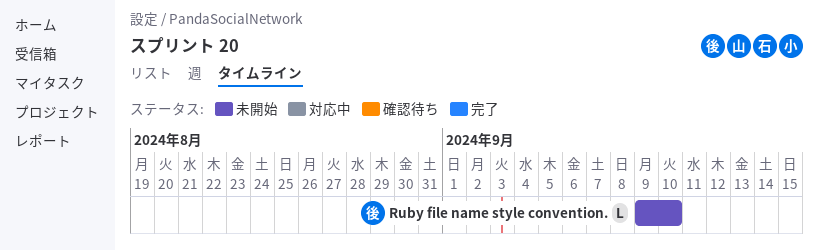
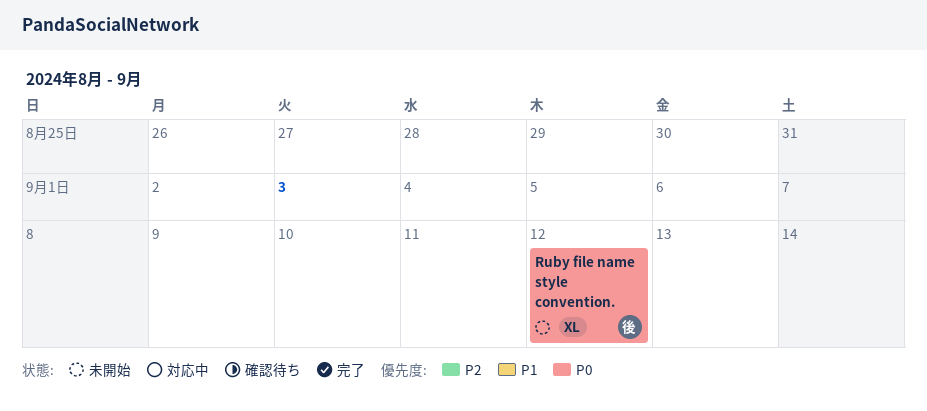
Ruby file name style convention., estimate: L -> XL
Ruby file name style convention., due: Sep 10 -> Sep 12

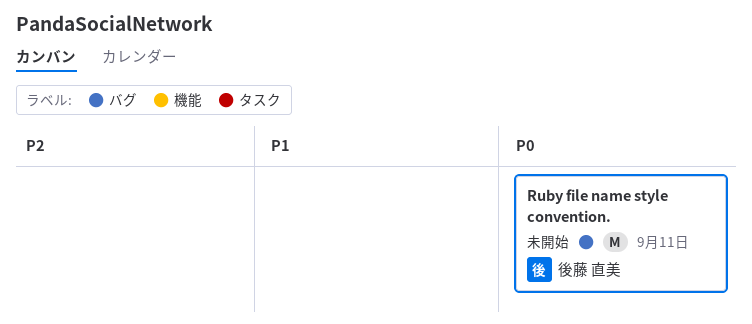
Ruby file name style convention., estimate: XL -> M
Ruby file name style convention., due: Sep 12 -> Sep 11

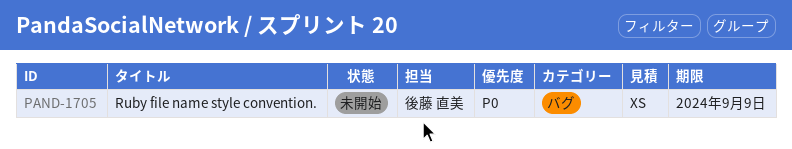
Ruby file name style convention., estimate: M -> XS
Ruby file name style convention., due: Sep 11 -> Sep 9

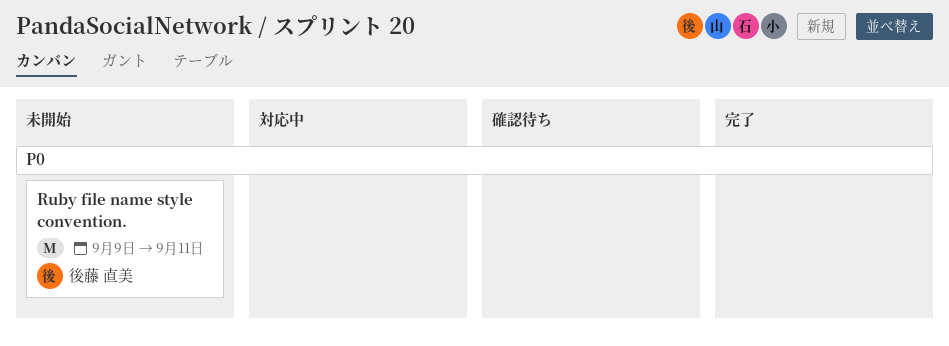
Ruby file name style convention., estimate: XS -> M
Ruby file name style convention., due: Sep 9 -> Sep 11

